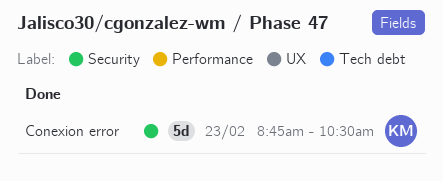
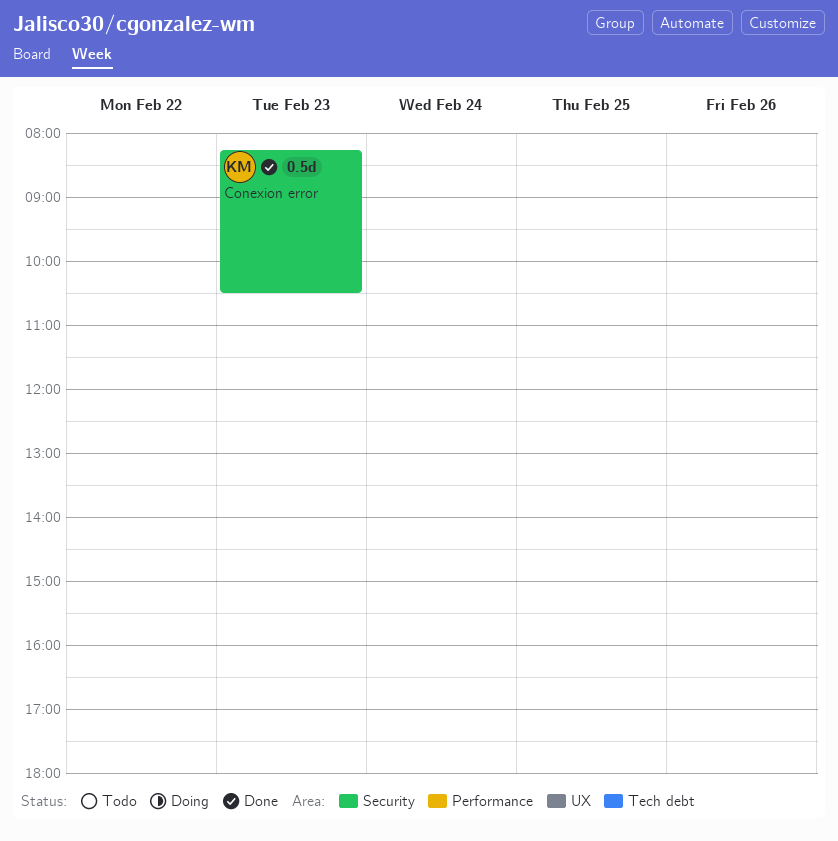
Conexion error, estimate: 5d -> 0.5d
Conexion error, begins: 08:45 -> 08:15

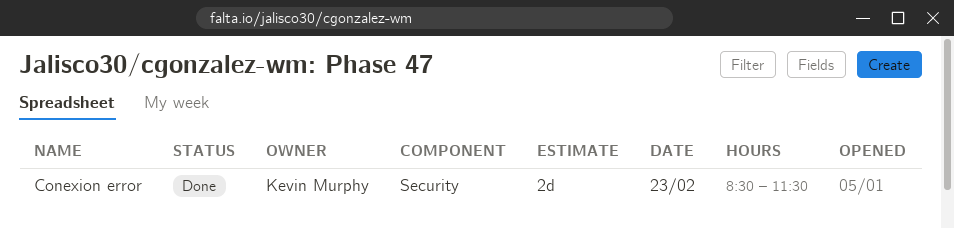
Conexion error, estimate: 0.5d -> 2d
Conexion error, begins: 08:15 -> 08:30
Conexion error, ends: 10:30 -> 11:30

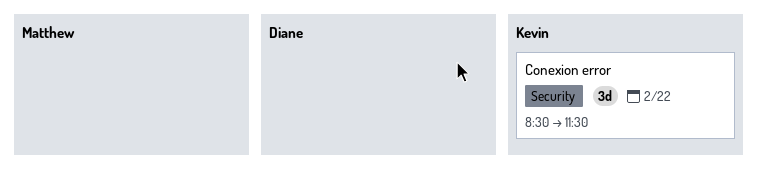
Conexion error, estimate: 2d -> 3d
Conexion error, day: Feb 23 -> Feb 22

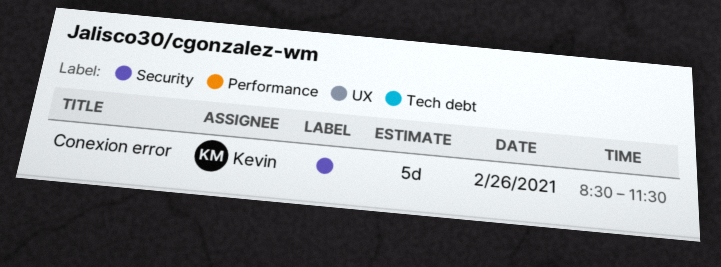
Conexion error, estimate: 3d -> 5d
Conexion error, day: Feb 22 -> Feb 26

